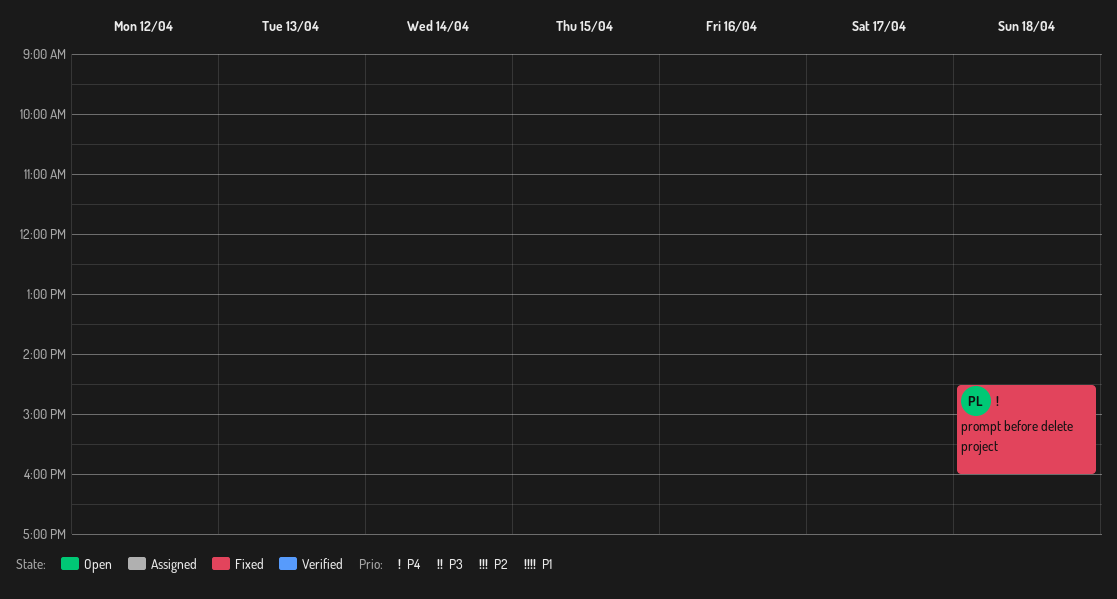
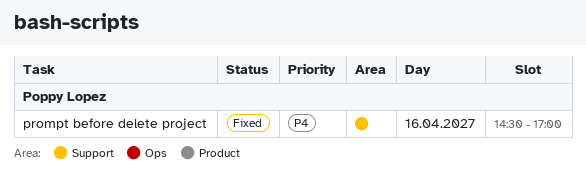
prompt before delete project, day: Apr 18 -> Apr 16
prompt before delete project, ends: 16:00 -> 17:00

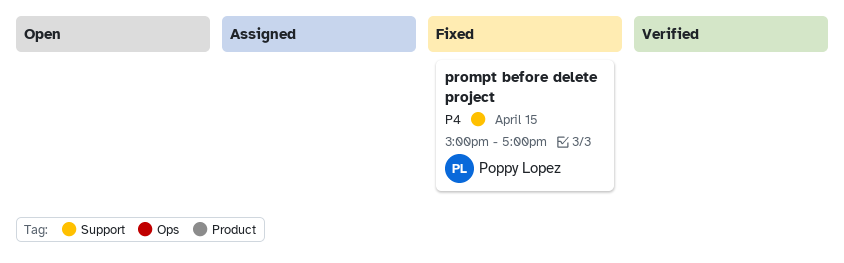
prompt before delete project, day: Apr 16 -> Apr 15
prompt before delete project, begins: 14:30 -> 15:00

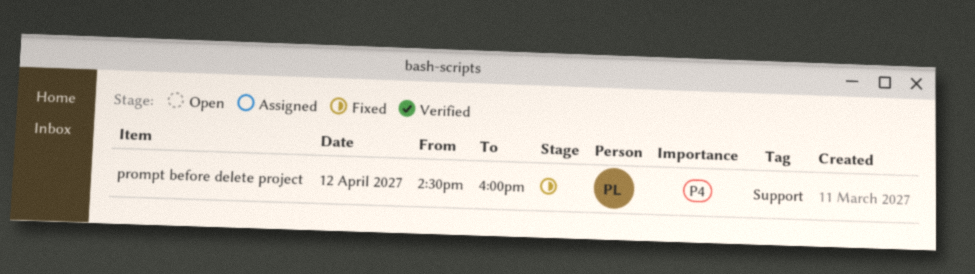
prompt before delete project, day: Apr 15 -> Apr 12
prompt before delete project, begins: 15:00 -> 14:30
prompt before delete project, ends: 17:00 -> 16:00

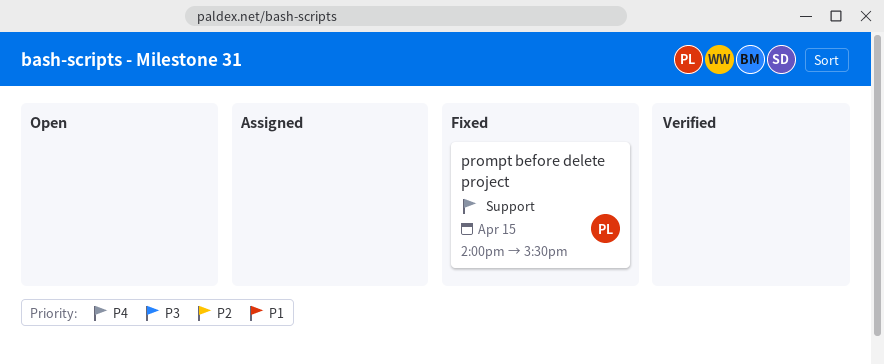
prompt before delete project, day: Apr 12 -> Apr 15
prompt before delete project, begins: 14:30 -> 14:00
prompt before delete project, ends: 16:00 -> 15:30

